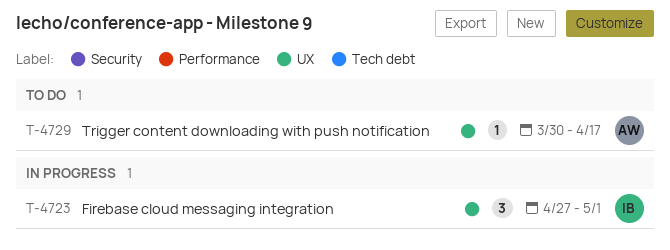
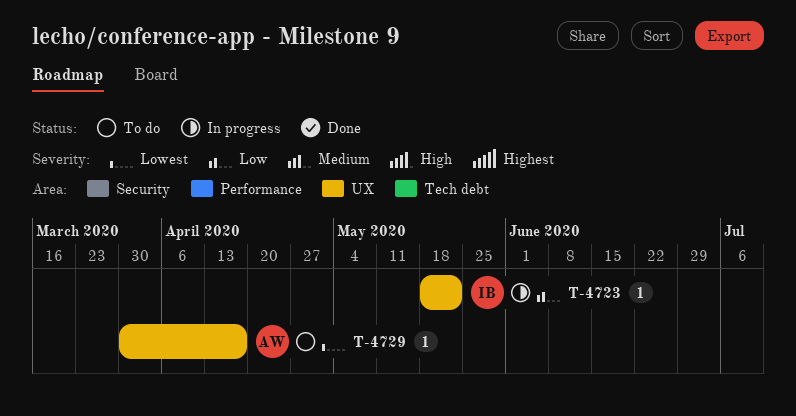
T-4723, estimate: 3 -> 1
T-4723, start: Apr 27 -> May 18
T-4723, due: May 1 -> May 22

